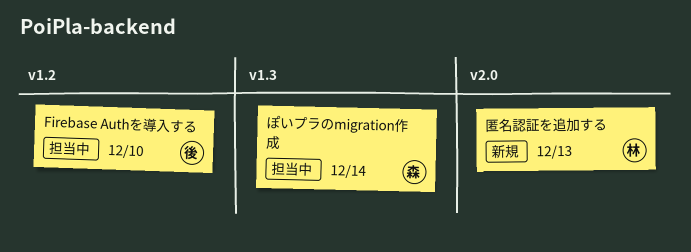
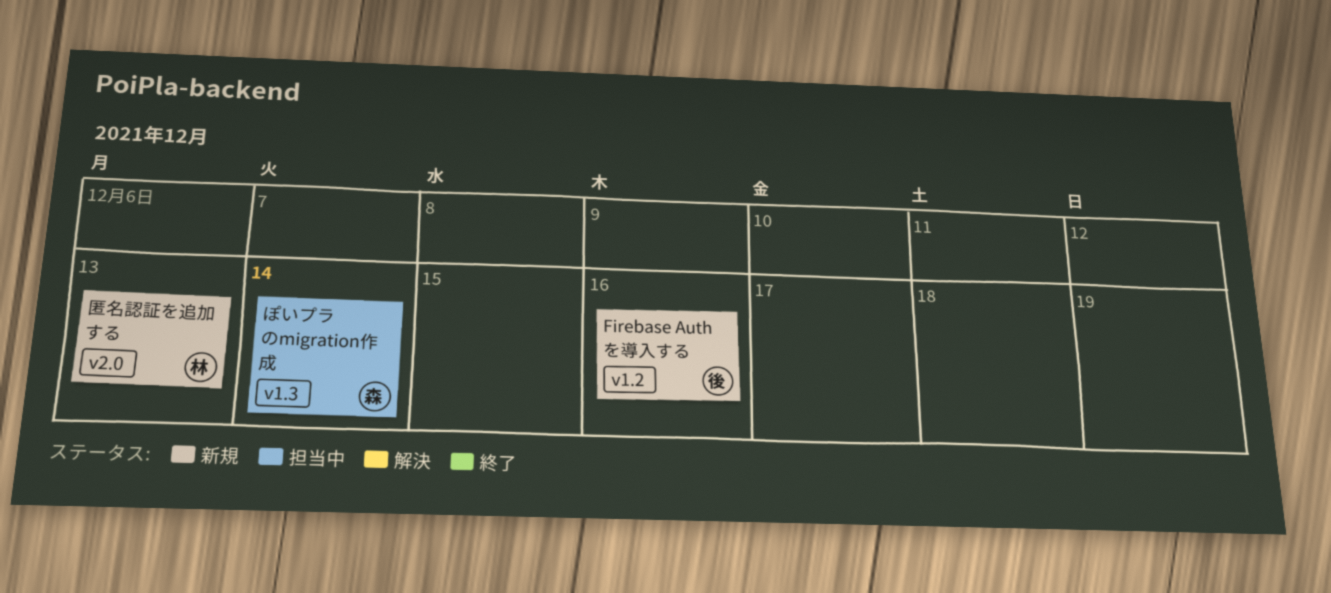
Firebase Authを導入する, status: 担当中 -> 新規
Firebase Authを導入する, due: Dec 10 -> Dec 16

